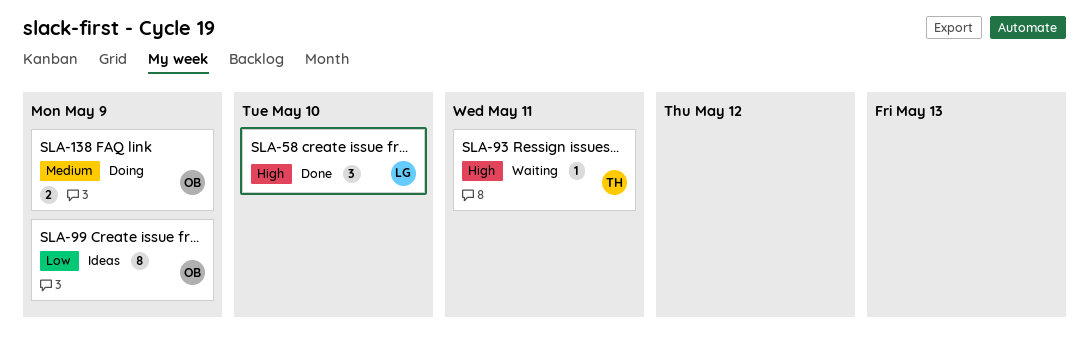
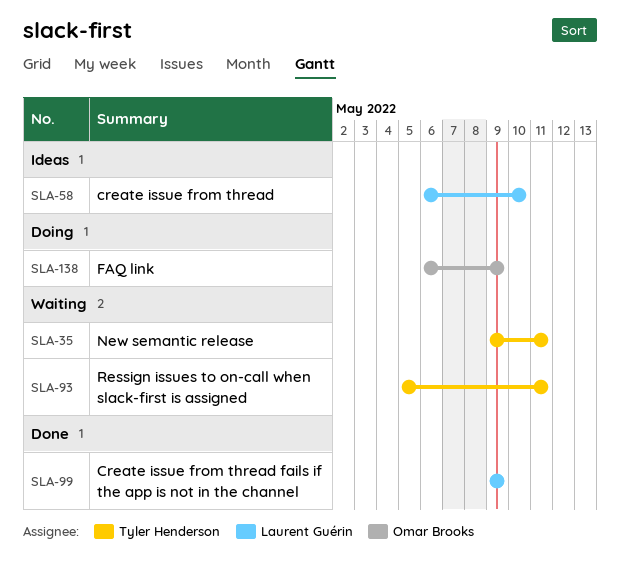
SLA-35: none -> present
SLA-58, status: Done -> Ideas
SLA-99, status: Ideas -> Done
SLA-99, owner: Omar Brooks -> Laurent Guérin

